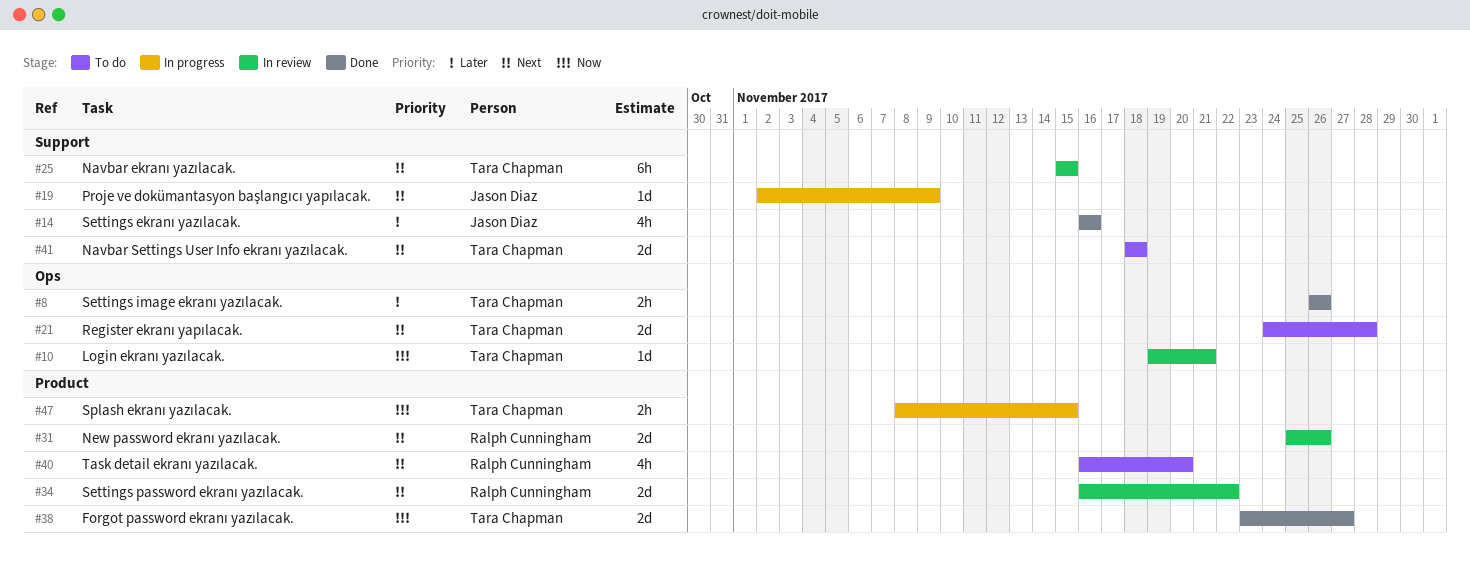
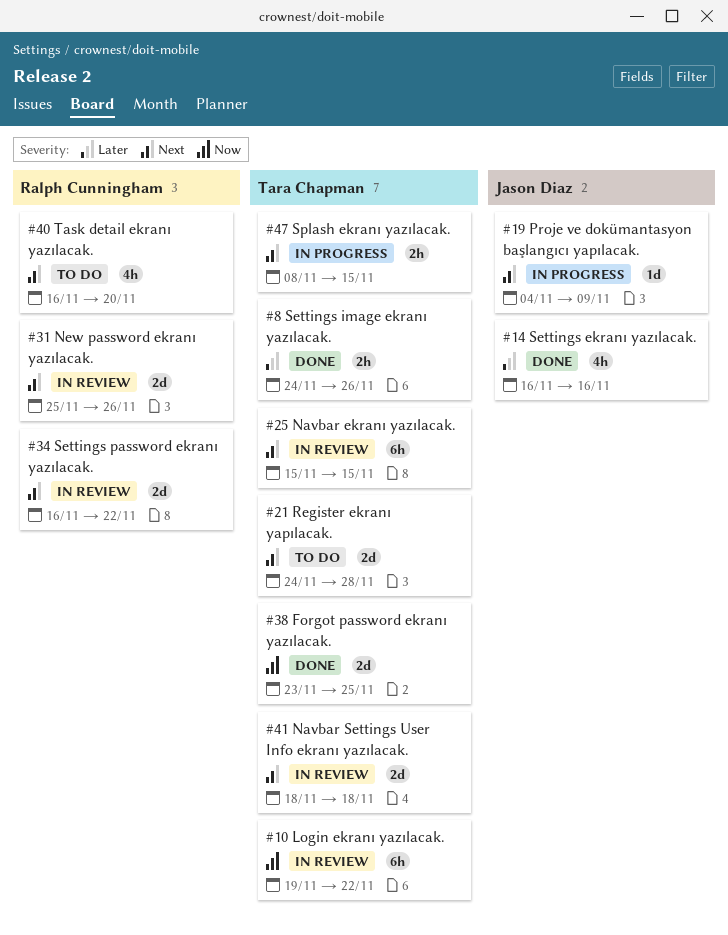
#8, start: Nov 26 -> Nov 24
#10, estimate: 1d -> 6h
#10, due: Nov 21 -> Nov 22
#19, start: Nov 2 -> Nov 4
#38, due: Nov 27 -> Nov 25
#41, status: To do -> In review
#47, priority: Now -> Next

